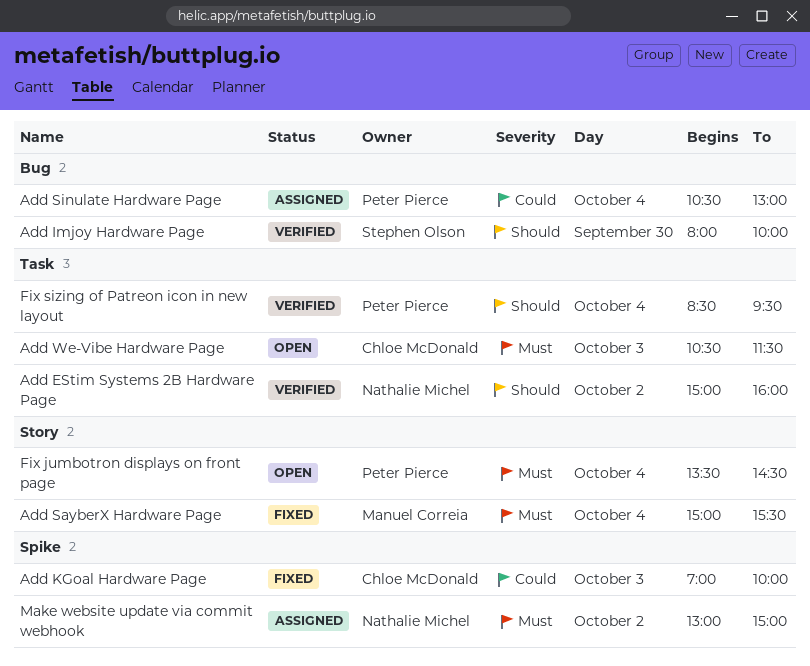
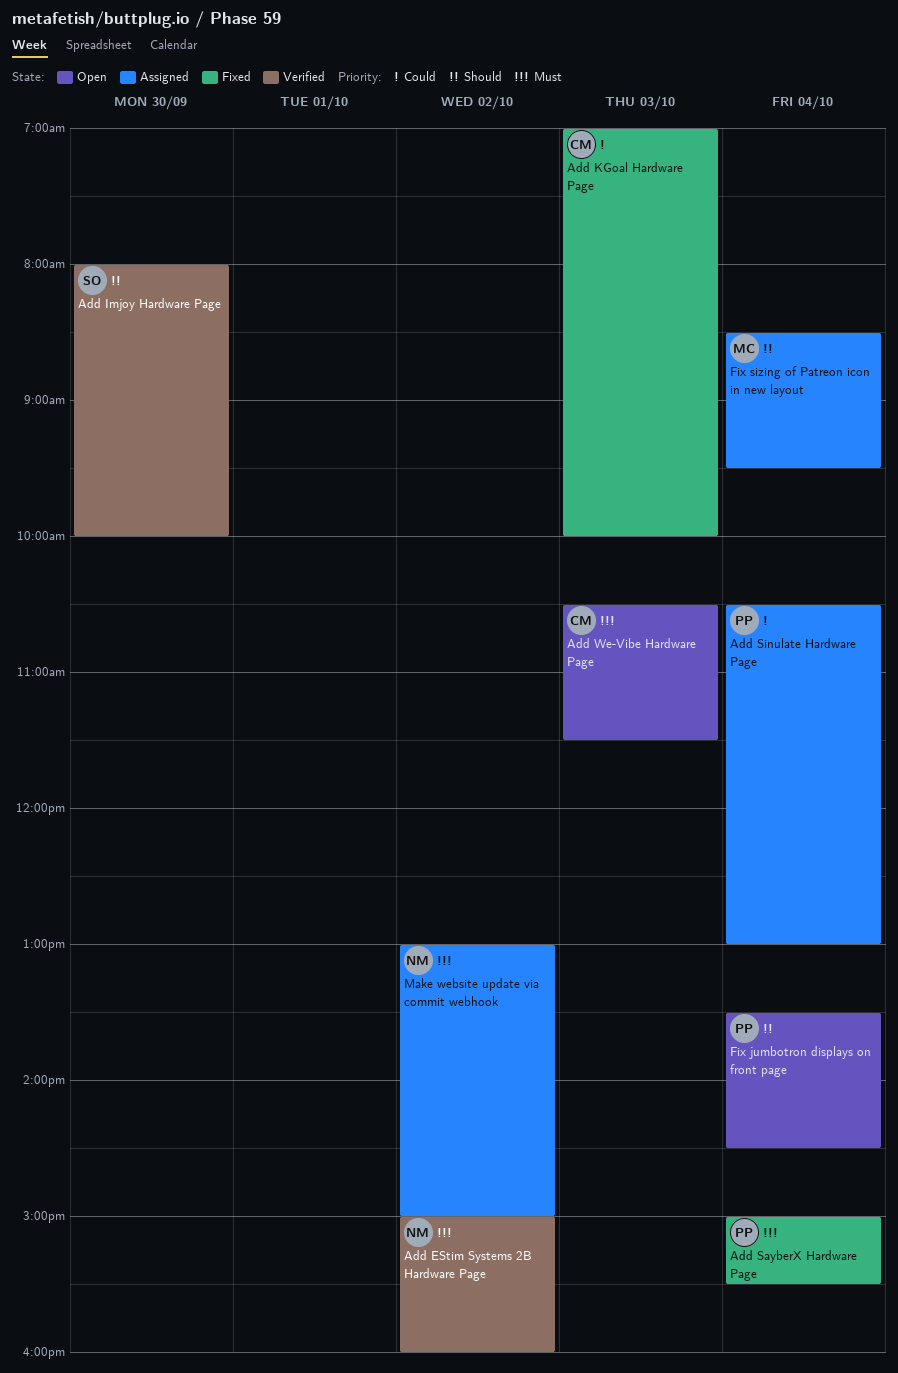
Add EStim Systems 2B Hardware Page, priority: Should -> Must
Add SayberX Hardware Page, owner: Manuel Correia -> Peter Pierce
Fix jumbotron displays on front page, priority: Must -> Should
Fix sizing of Patreon icon in new layout, status: Verified -> Assigned
Fix sizing of Patreon icon in new layout, owner: Peter Pierce -> Manuel Correia

